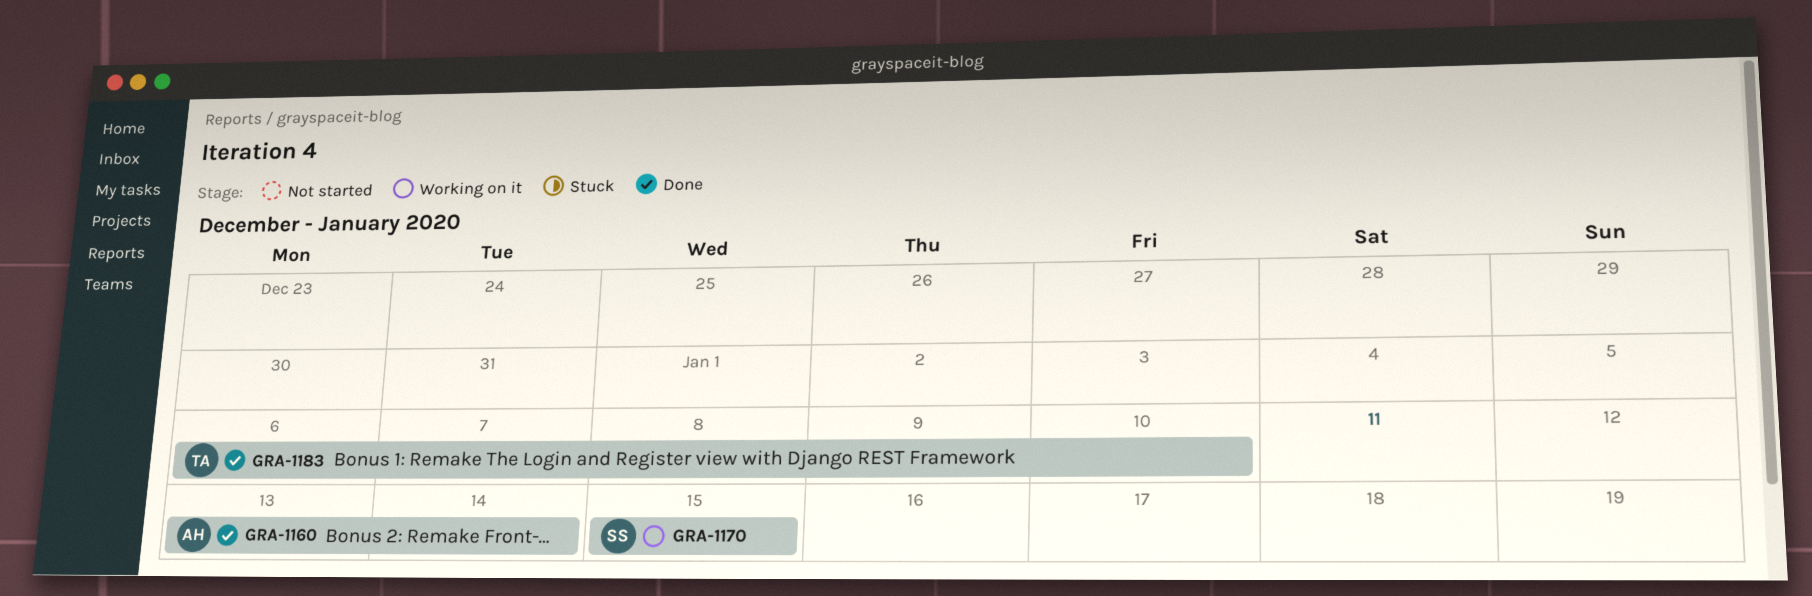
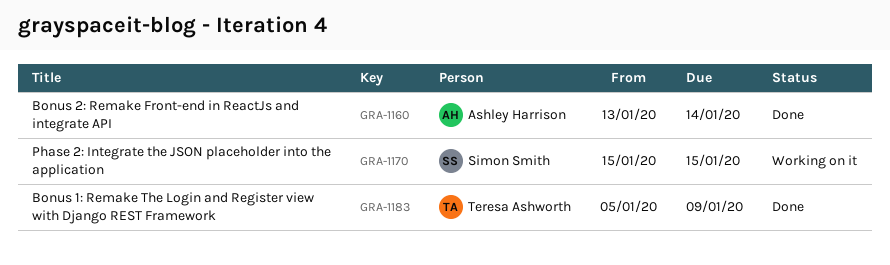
GRA-1183, start: Jan 6 -> Jan 5
GRA-1183, due: Jan 10 -> Jan 9

